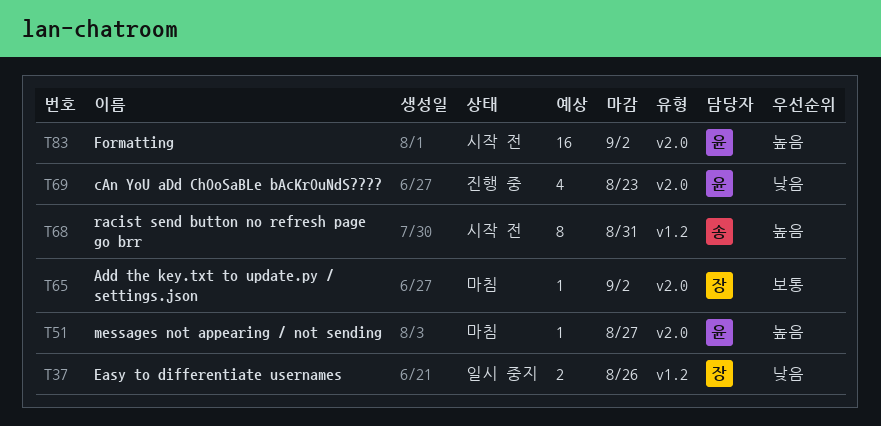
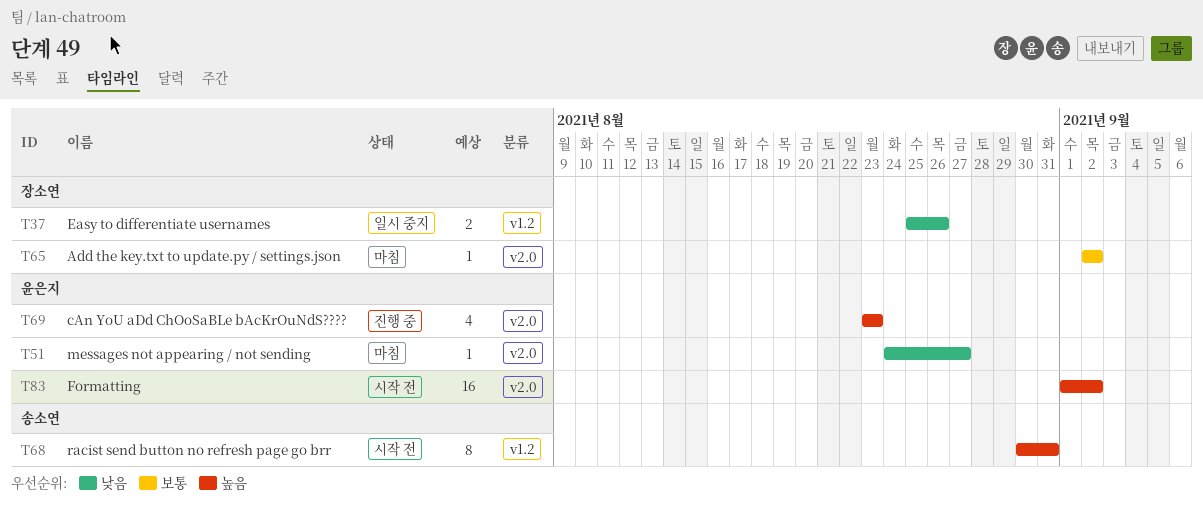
T51, priority: 높음 -> 낮음
T69, priority: 낮음 -> 높음

